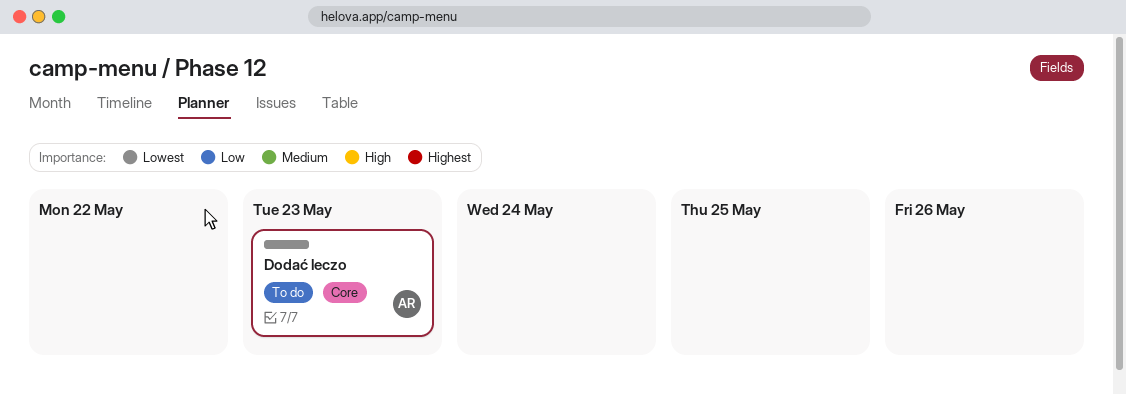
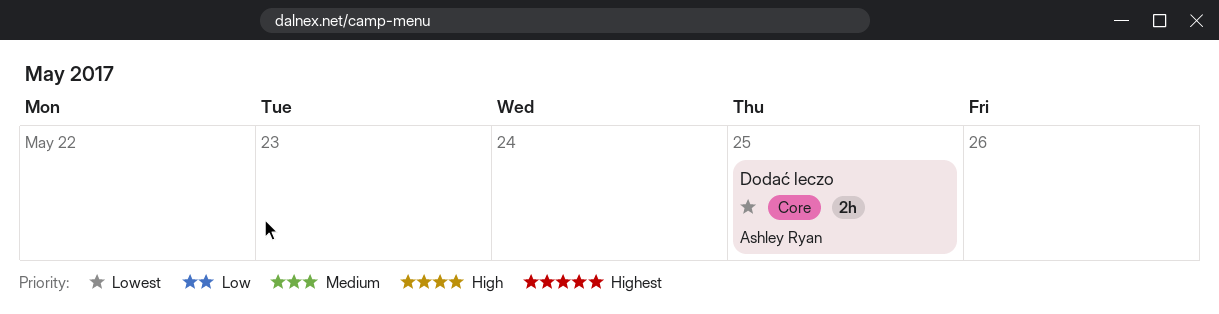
Dodać leczo, due: May 23 -> May 25

